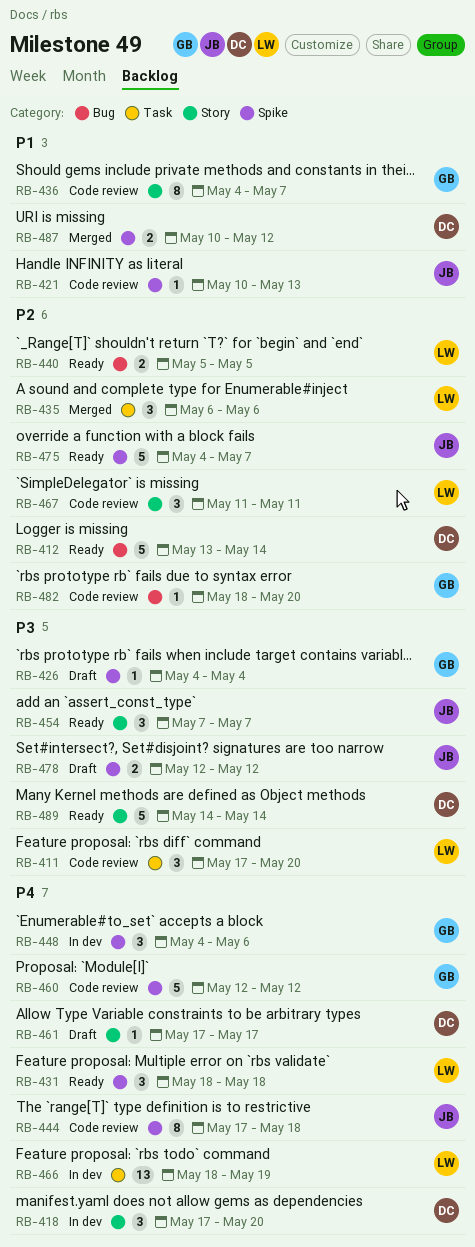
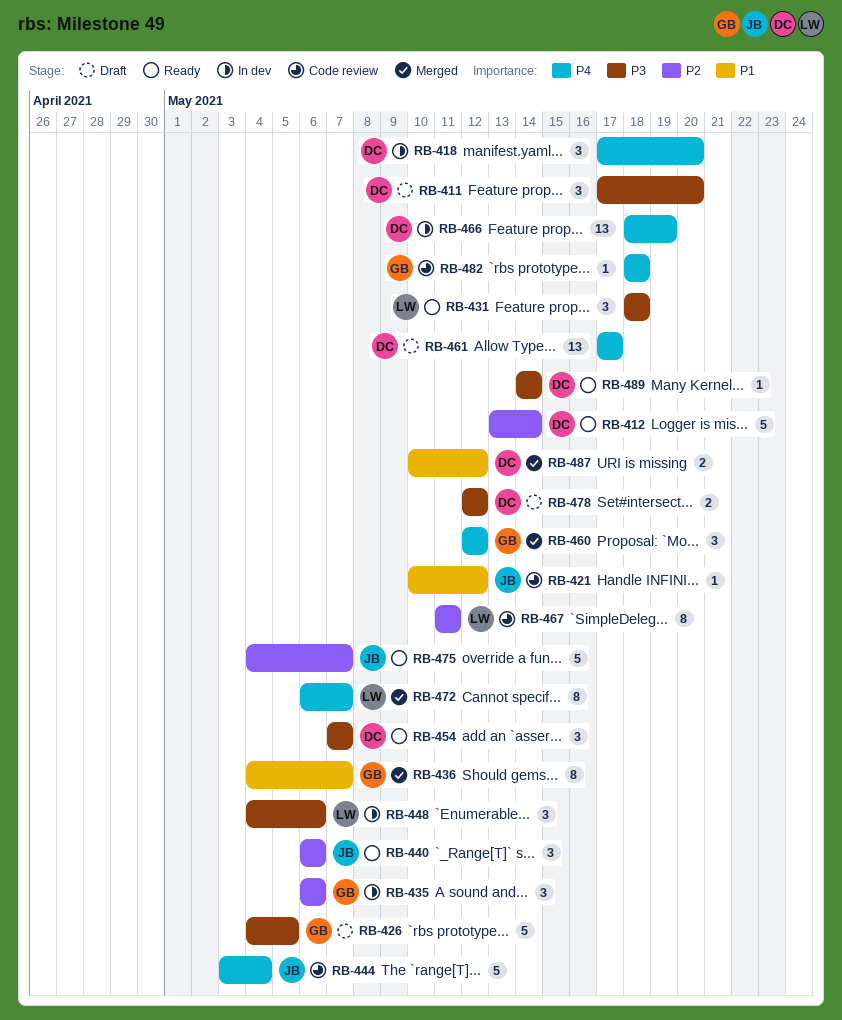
RB-411, status: Code review -> Draft
RB-411, owner: LW -> DC
RB-421, due: May 13 -> May 12
RB-426, estimate: 1 -> 5
RB-426, due: May 4 -> May 5
RB-431, priority: P4 -> P3
RB-435, status: Merged -> In dev
RB-435, owner: LW -> GB
RB-436, status: Code review -> Merged
RB-440, owner: LW -> JB
RB-440, estimate: 2 -> 3
RB-440, start: May 5 -> May 6
RB-440, due: May 5 -> May 6
RB-444, estimate: 8 -> 5
RB-444, start: May 17 -> May 3
RB-444, due: May 18 -> May 4
RB-448, owner: GB -> LW
RB-448, priority: P4 -> P3
RB-454, owner: JB -> DC
RB-460, status: Code review -> Merged
RB-460, estimate: 5 -> 3
RB-461, estimate: 1 -> 13
RB-466, owner: LW -> DC
RB-467, estimate: 3 -> 8
RB-472: none -> present
RB-478, owner: JB -> DC
RB-482, priority: P2 -> P4
RB-482, due: May 20 -> May 18
RB-489, estimate: 5 -> 1

